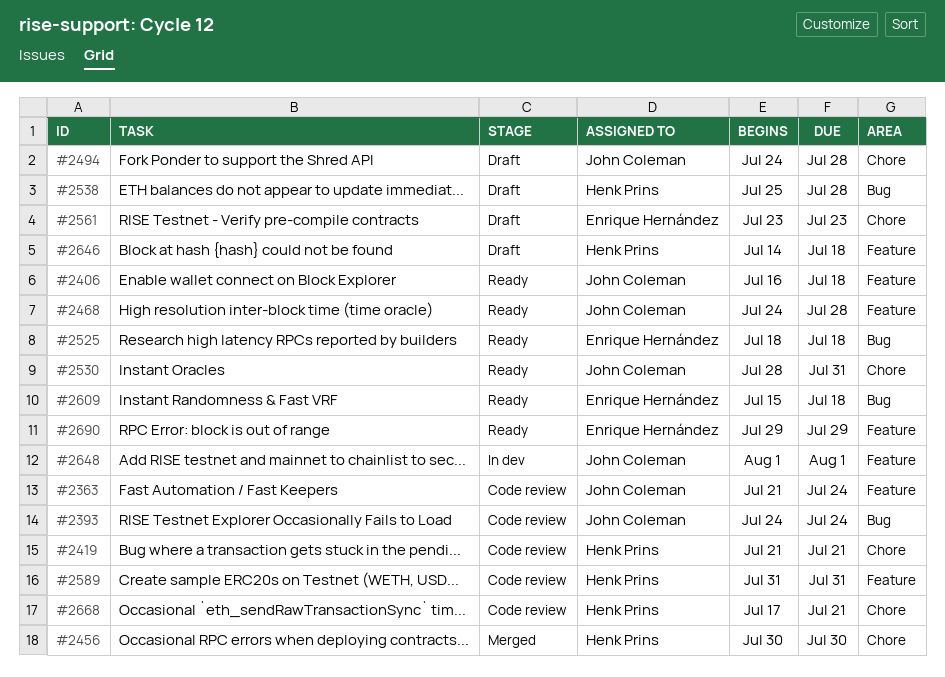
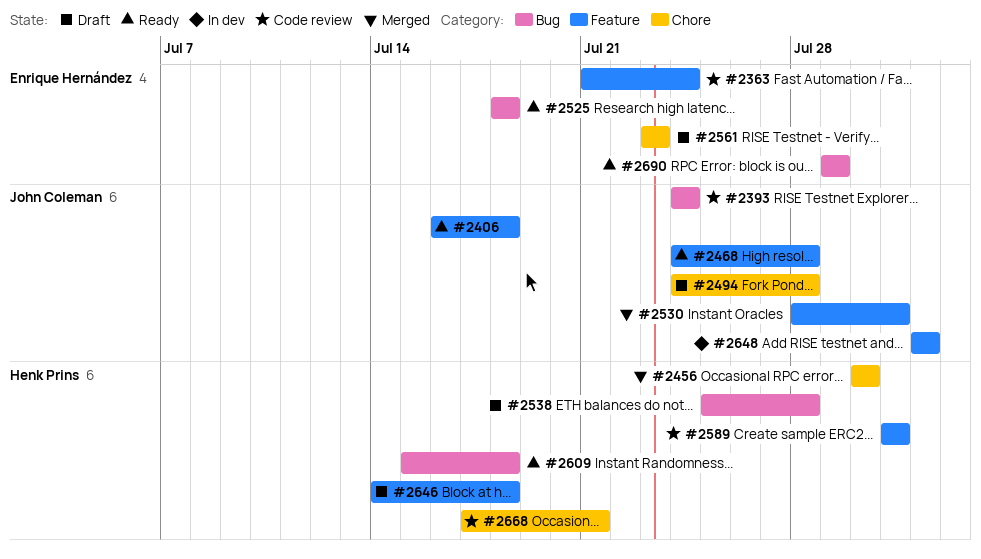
#2363, owner: John Coleman -> Enrique Hernández
#2419: present -> none
#2530, status: Ready -> Merged
#2530, label: Chore -> Feature
#2609, owner: Enrique Hernández -> Henk Prins
#2690, label: Feature -> Bug

